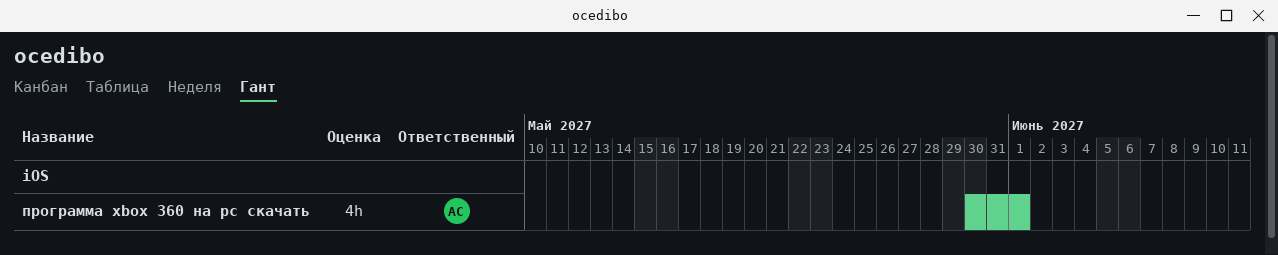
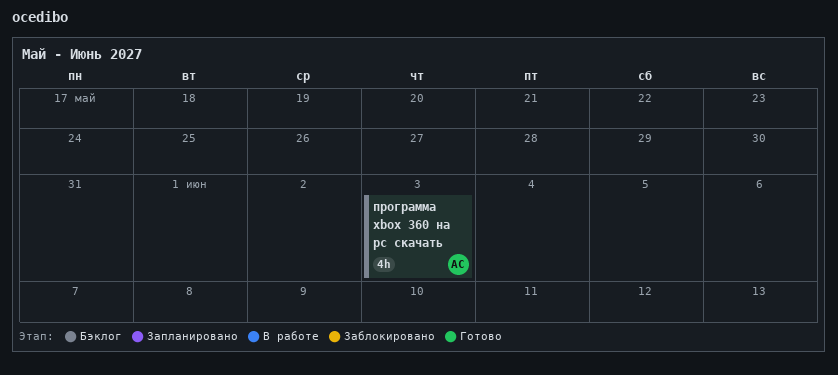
программа xbox 360 на рс скачать, due: Jun 1 -> Jun 3

